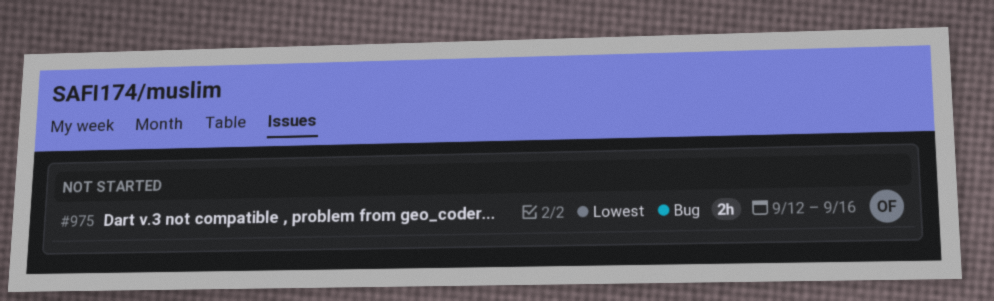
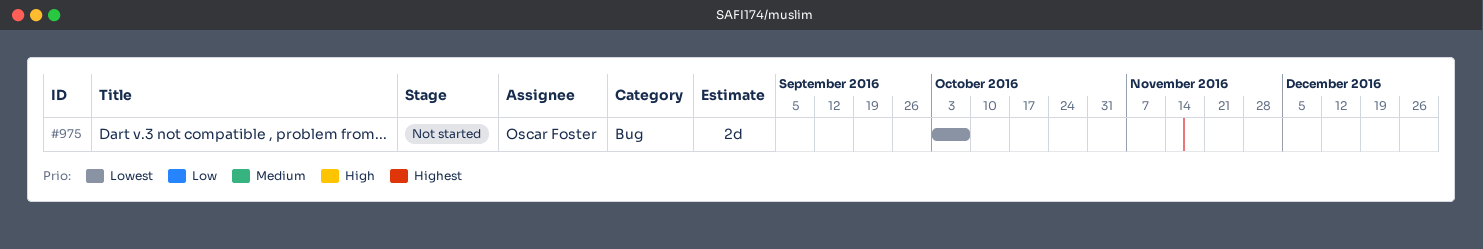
#975, estimate: 2h -> 2d
#975, start: Sep 12 -> Oct 3
#975, due: Sep 16 -> Oct 7

